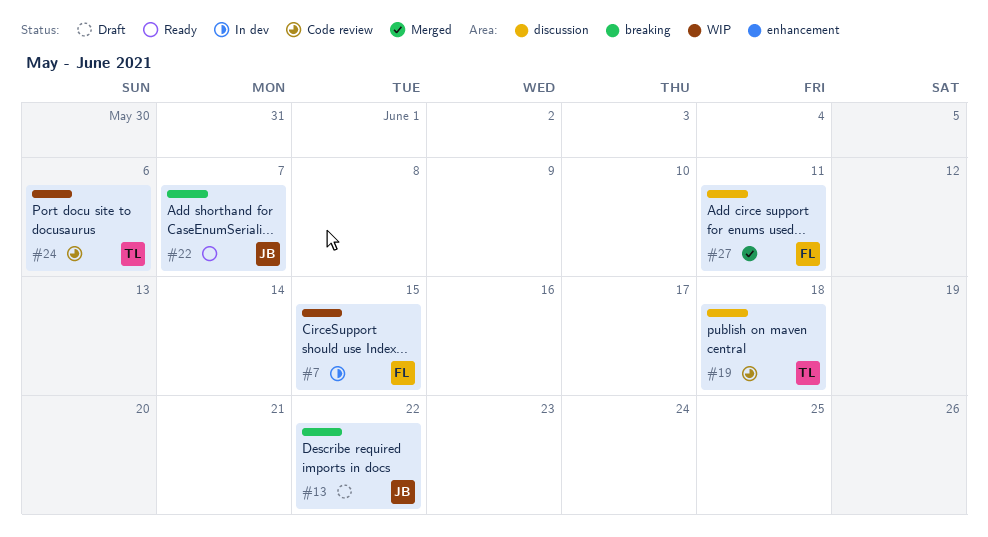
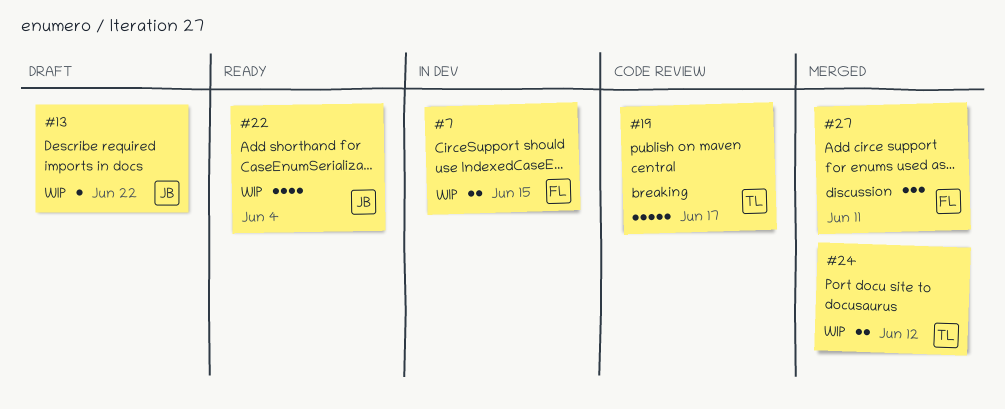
#13, label: breaking -> WIP
#19, label: discussion -> breaking
#19, due: Jun 18 -> Jun 17
#22, label: breaking -> WIP
#22, due: Jun 7 -> Jun 4
#24, status: Code review -> Merged
#24, due: Jun 6 -> Jun 12

